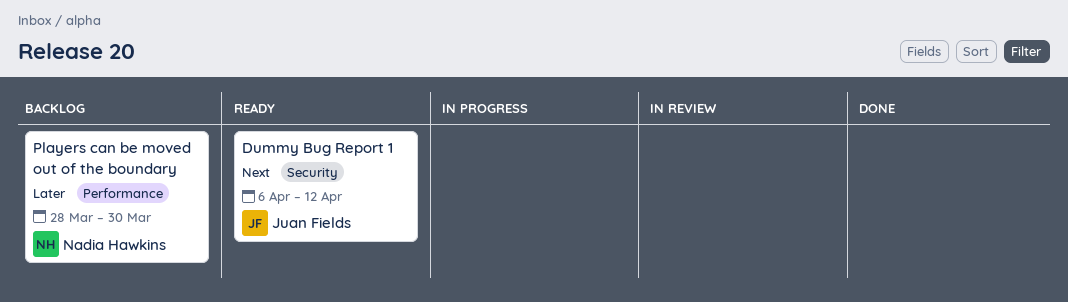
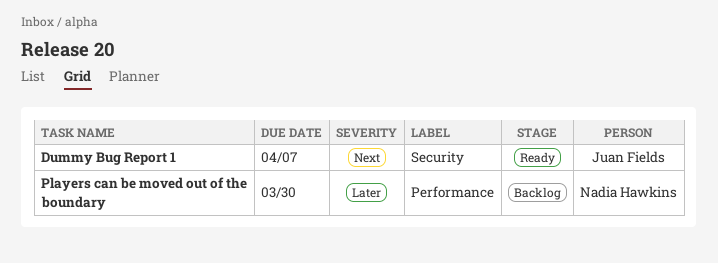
Dummy Bug Report 1, due: Apr 12 -> Apr 7

